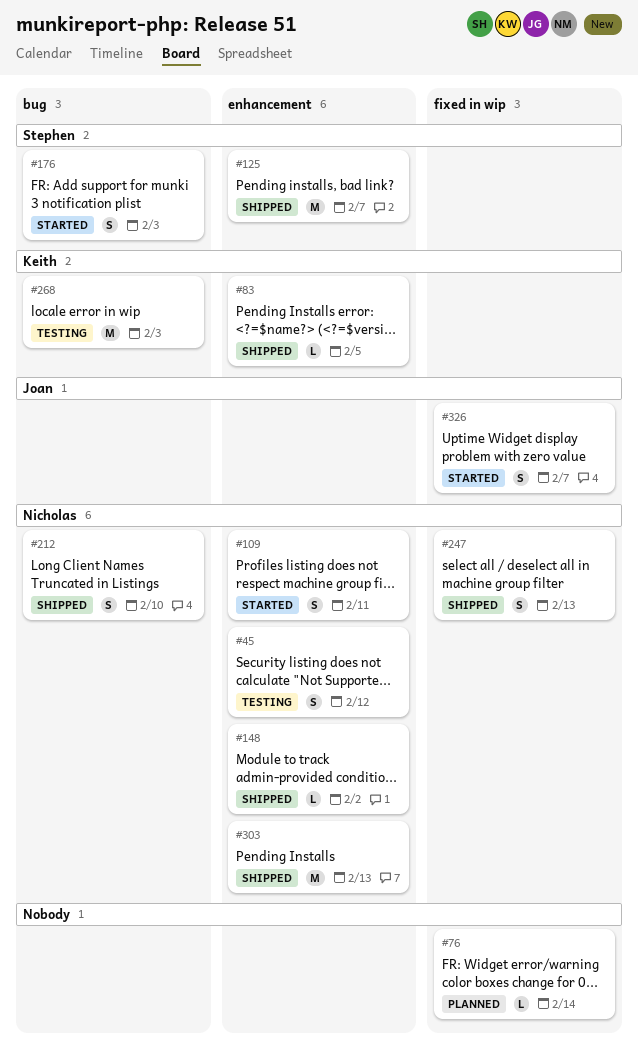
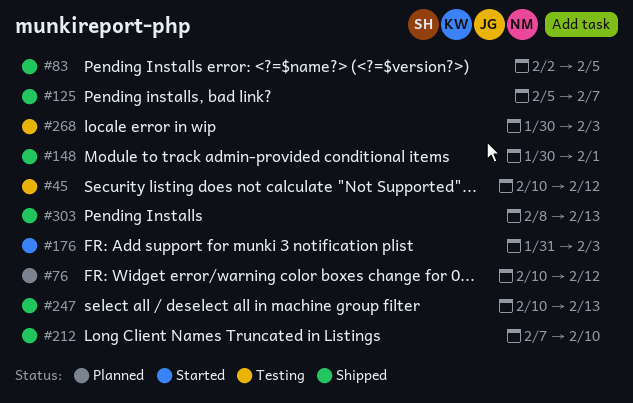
#76, due: Feb 14 -> Feb 12
#109: present -> none
#148, due: Feb 2 -> Feb 1
#326: present -> none

